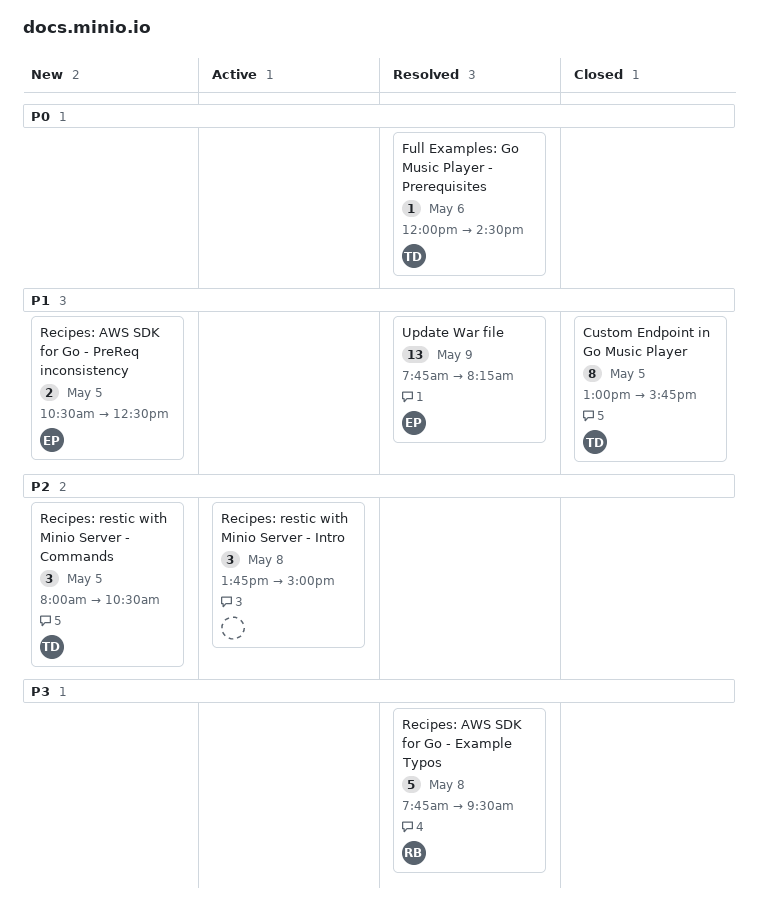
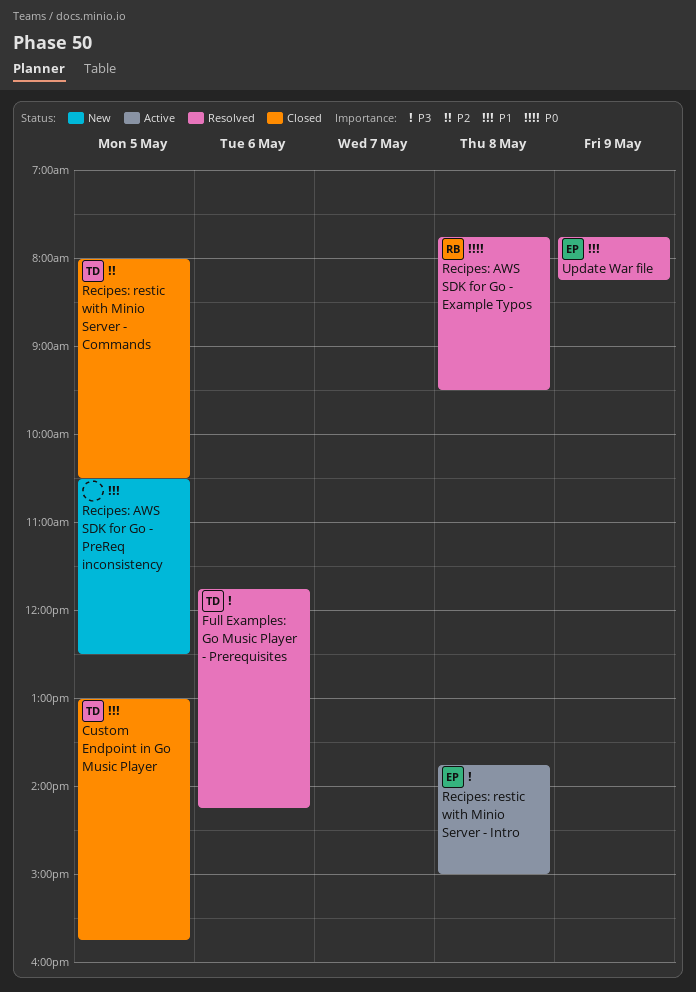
Full Examples: Go Music Player - Prerequisites, priority: P0 -> P3
Full Examples: Go Music Player - Prerequisites, begins: 12:00 -> 11:45
Full Examples: Go Music Player - Prerequisites, ends: 14:30 -> 14:15
Recipes: AWS SDK for Go - Example Typos, priority: P3 -> P0
Recipes: AWS SDK for Go - PreReq inconsistency, owner: EP -> none
Recipes: restic with Minio Server - Commands, status: New -> Closed
Recipes: restic with Minio Server - Intro, owner: none -> EP
Recipes: restic with Minio Server - Intro, priority: P2 -> P3

